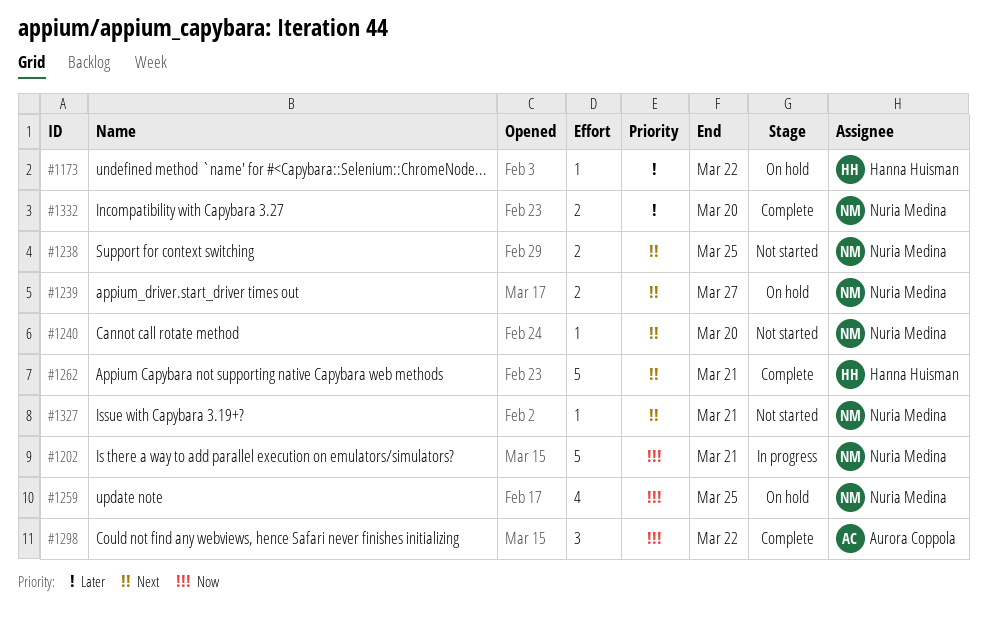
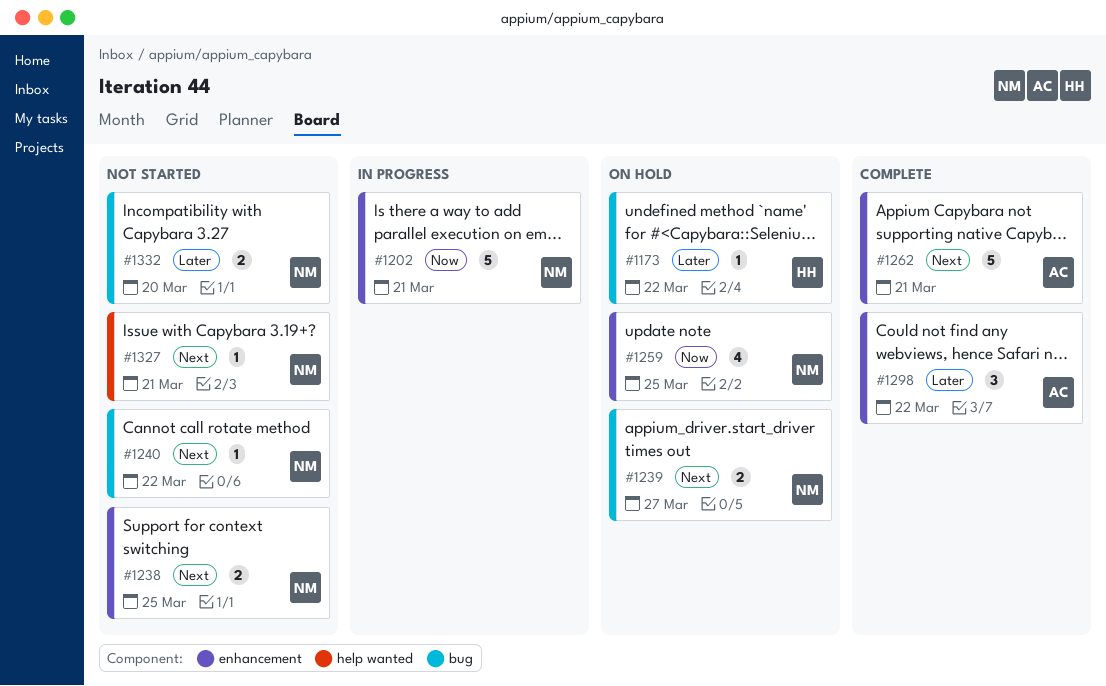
#1240, due: Mar 20 -> Mar 22
#1262, owner: Hanna Huisman -> Aurora Coppola
#1298, priority: Now -> Later
#1332, status: Complete -> Not started

